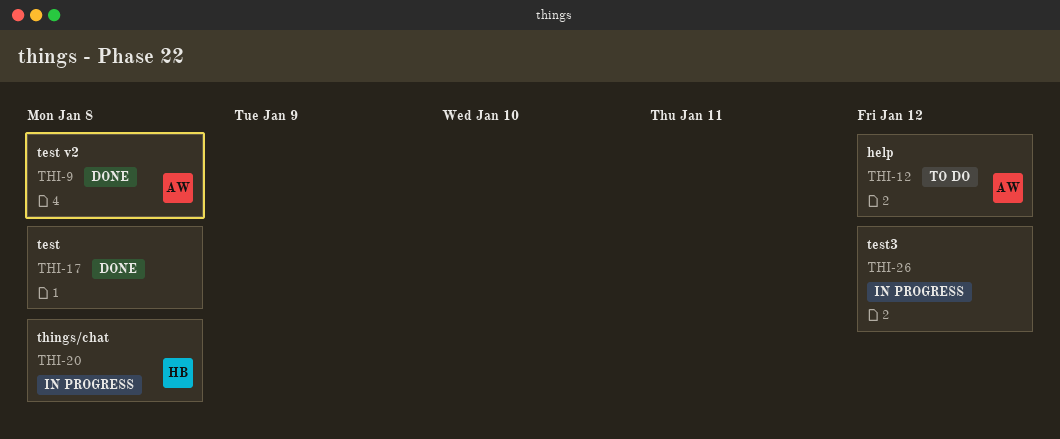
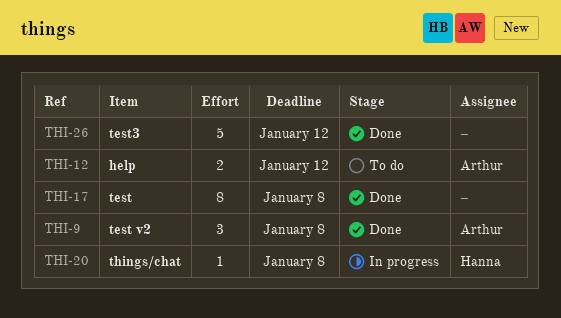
THI-26, status: In progress -> Done

